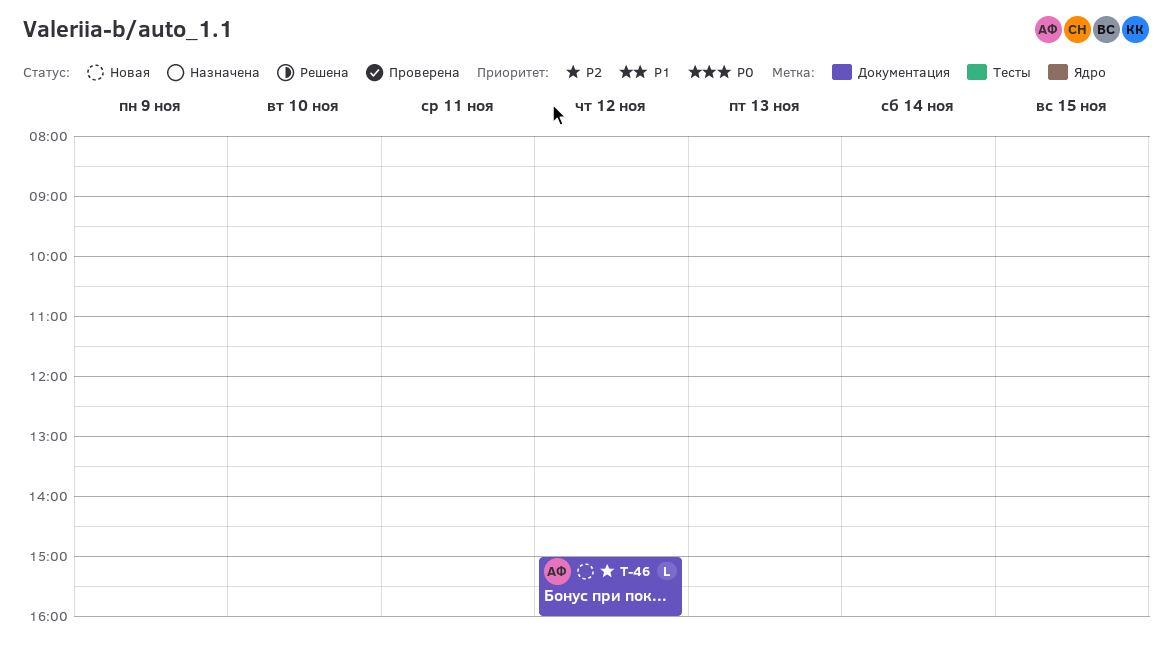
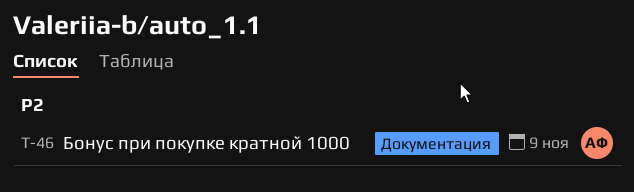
T-46, day: Nov 12 -> Nov 9

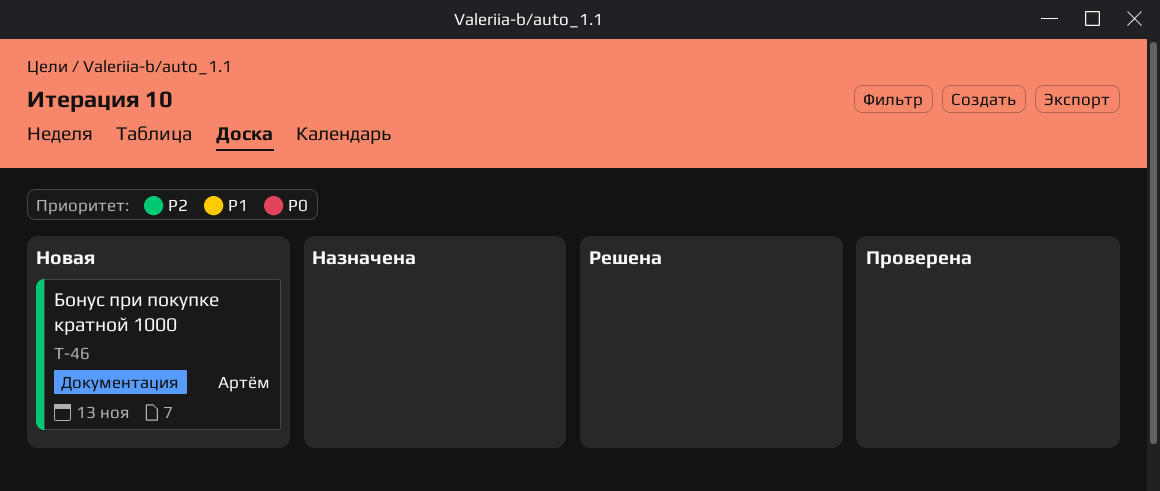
T-46, day: Nov 9 -> Nov 13

